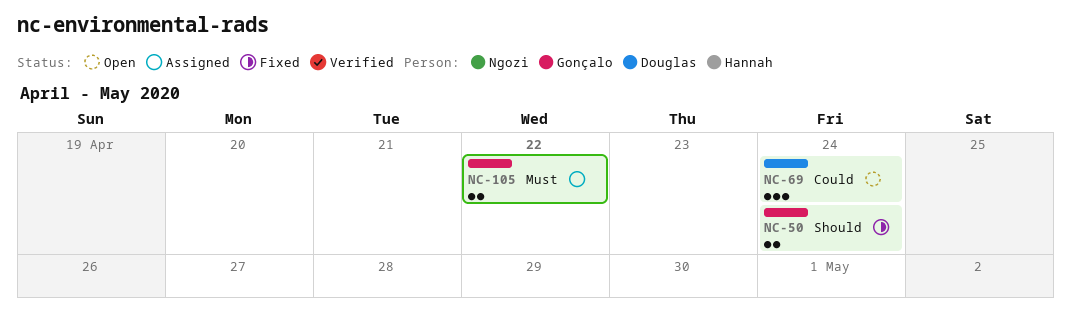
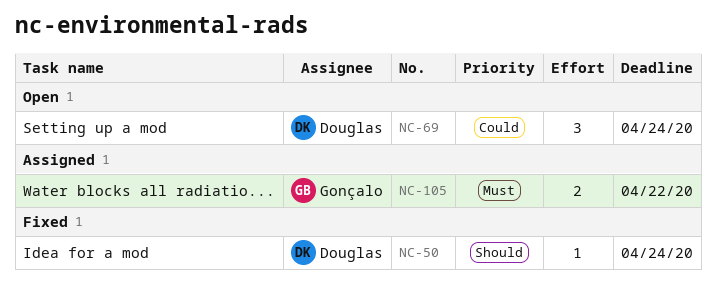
NC-50, owner: Gonçalo -> Douglas
NC-50, estimate: 2 -> 1

